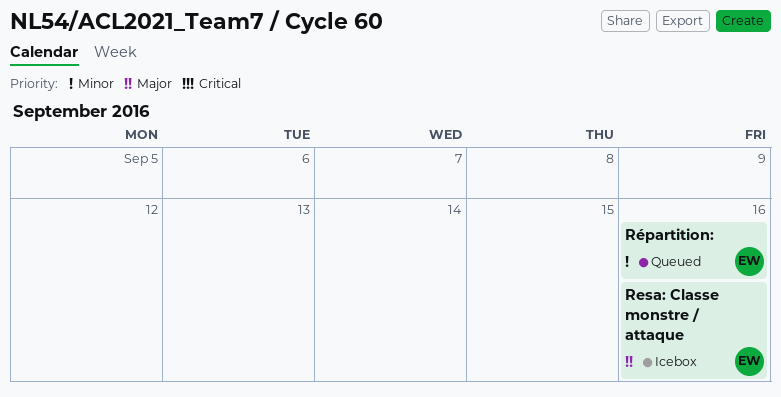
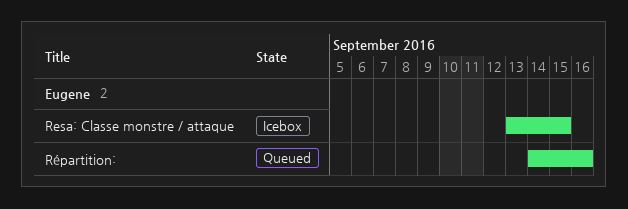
Resa: Classe monstre / attaque, due: Sep 16 -> Sep 15

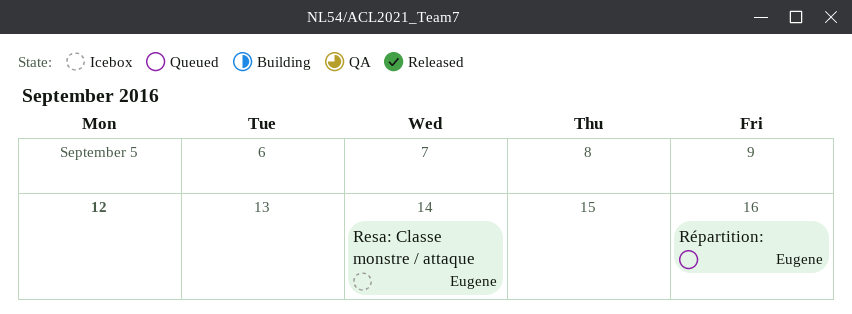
Resa: Classe monstre / attaque, due: Sep 15 -> Sep 14

